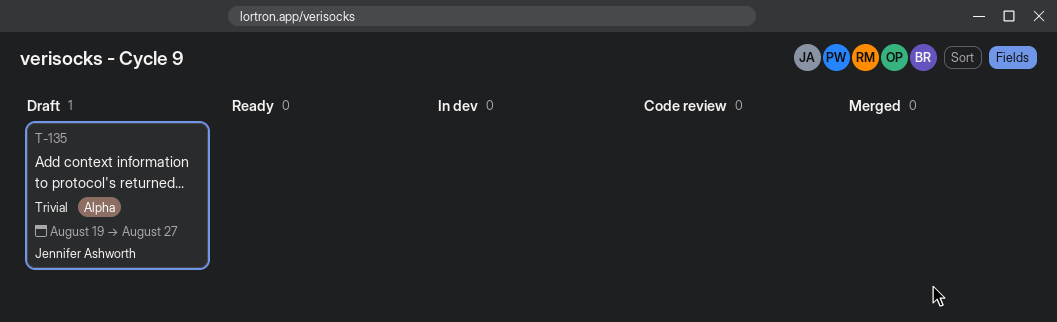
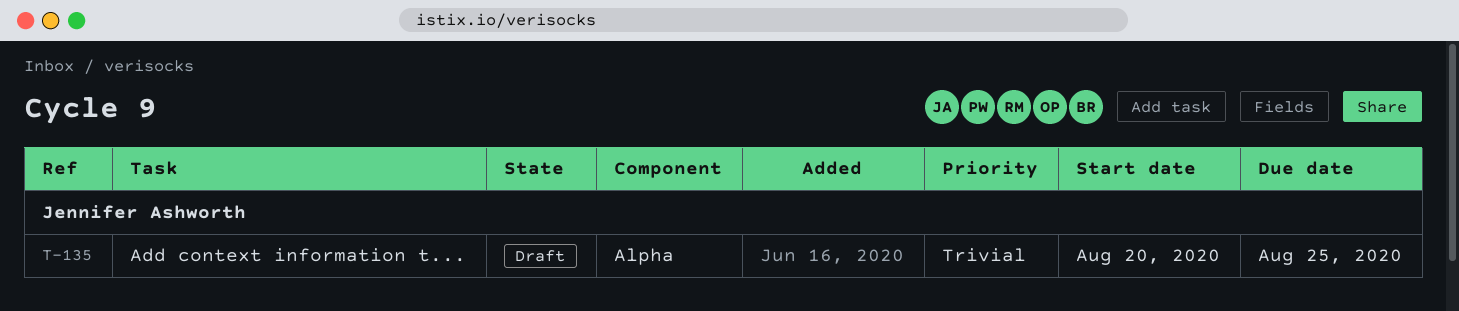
T-135, start: Aug 19 -> Aug 20
T-135, due: Aug 27 -> Aug 25

